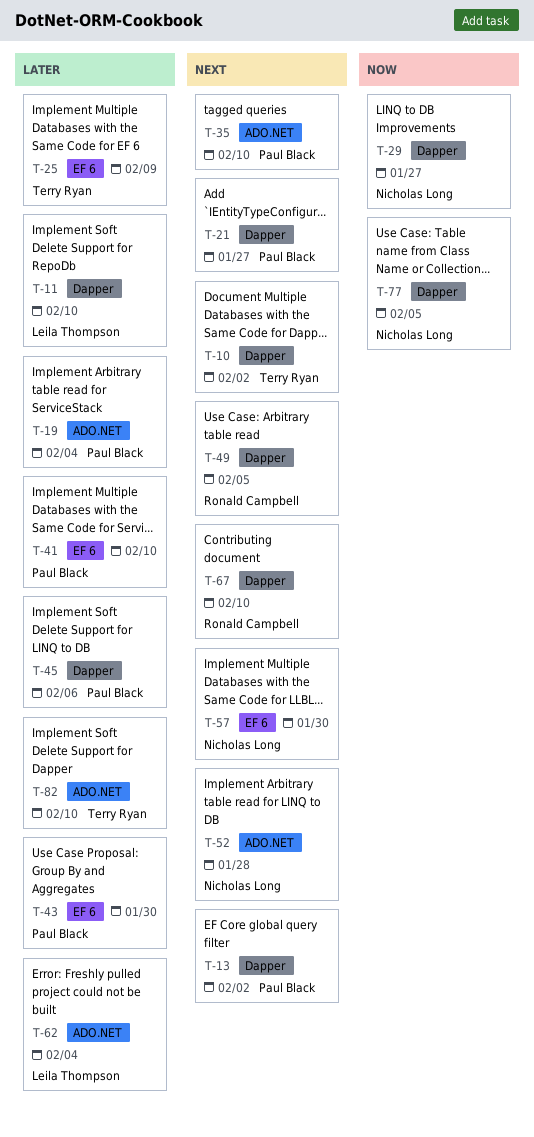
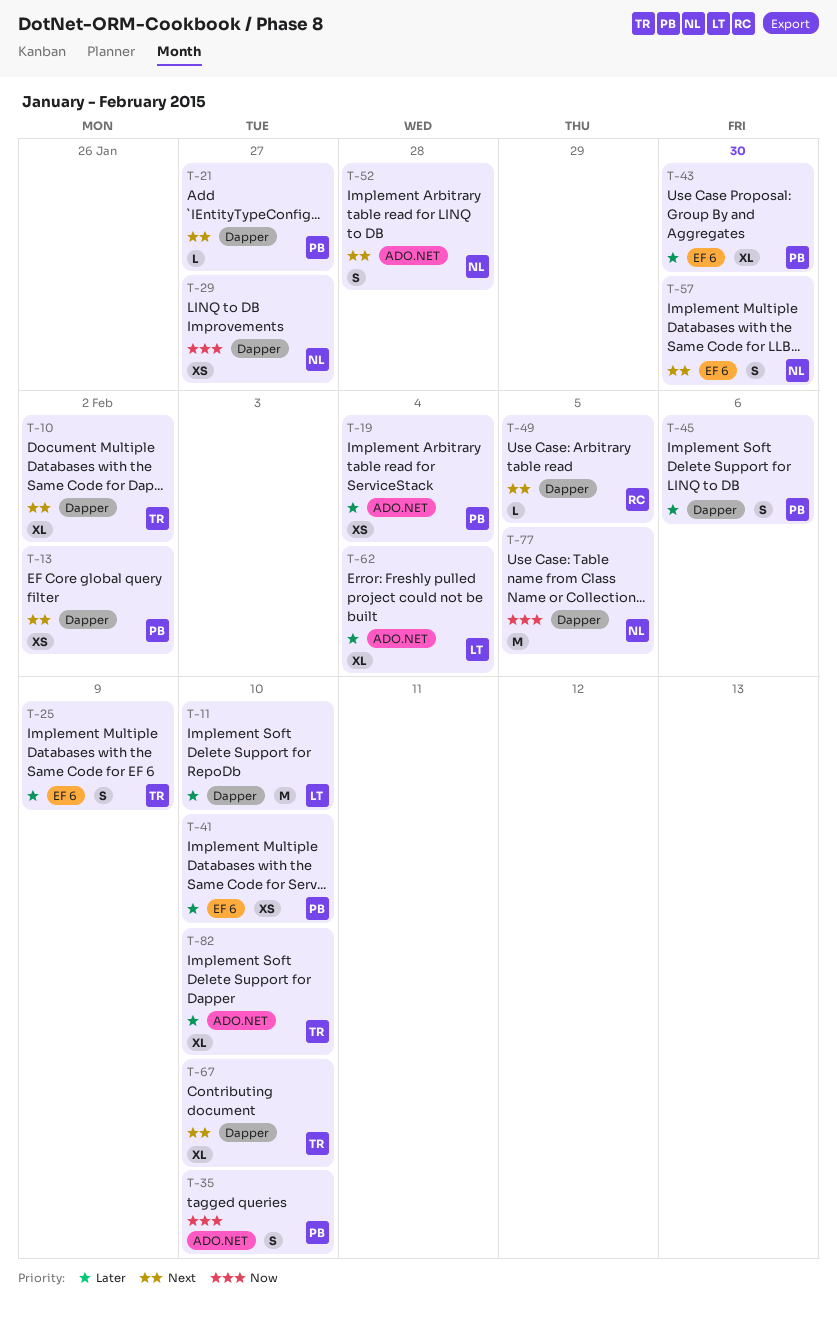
T-35, priority: Next -> Now
T-67, owner: Ronald Campbell -> Terry Ryan

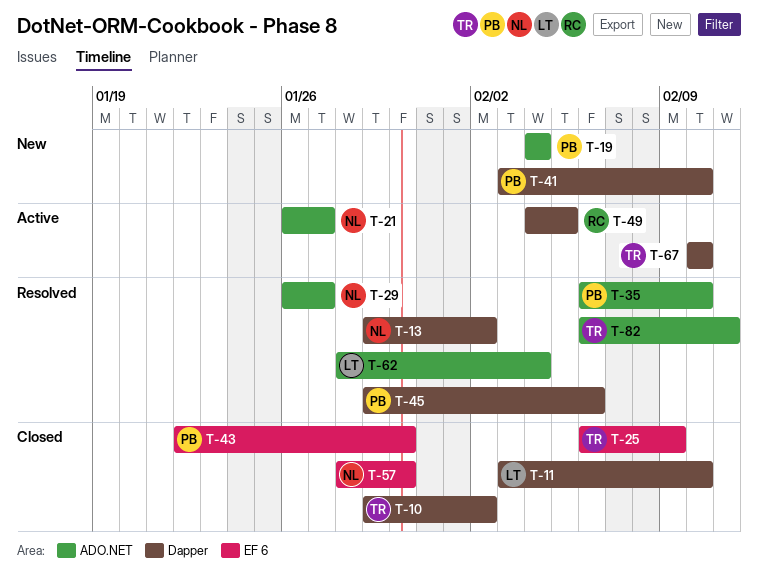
T-13, owner: PB -> NL
T-21, owner: PB -> NL
T-21, label: Dapper -> ADO.NET
T-29, label: Dapper -> ADO.NET
T-41, label: EF 6 -> Dapper
T-52: present -> none
T-77: present -> none
T-82, due: Feb 10 -> Feb 11

